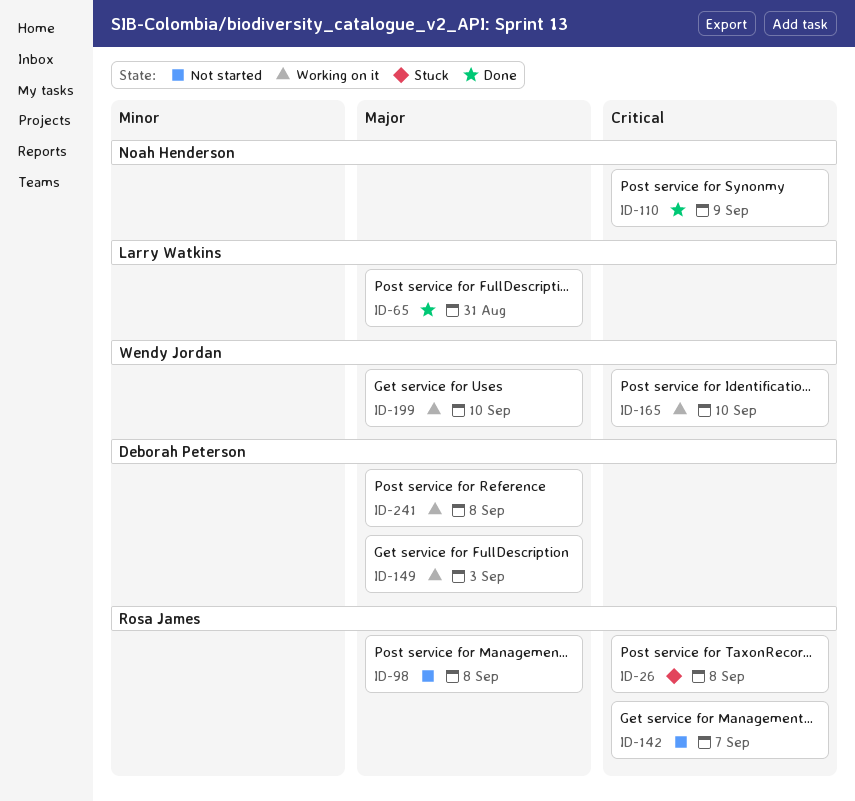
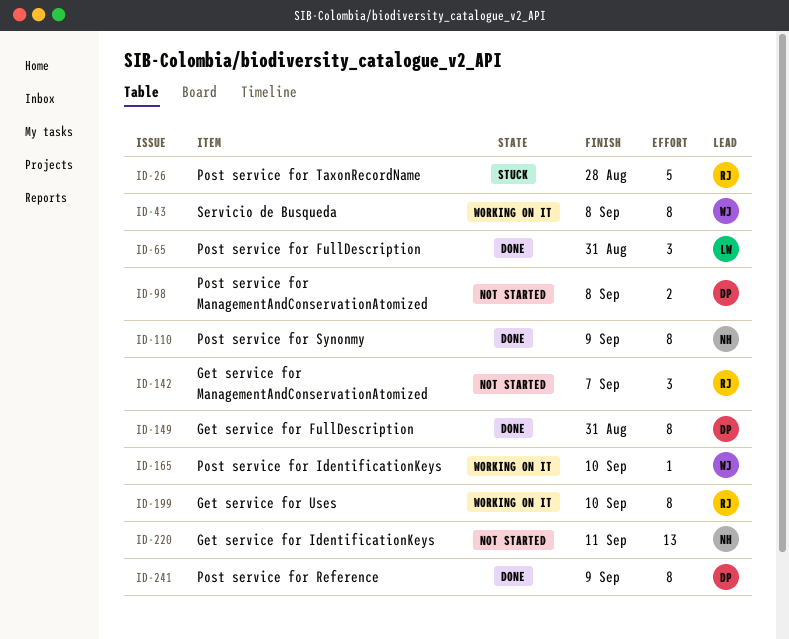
ID-26, due: Sep 8 -> Aug 28
ID-43: none -> present
ID-98, owner: Rosa James -> Deborah Peterson
ID-149, status: Working on it -> Done
ID-149, due: Sep 3 -> Aug 31
ID-199, owner: Wendy Jordan -> Rosa James
ID-220: none -> present
ID-241, status: Working on it -> Done
ID-241, due: Sep 8 -> Sep 9

